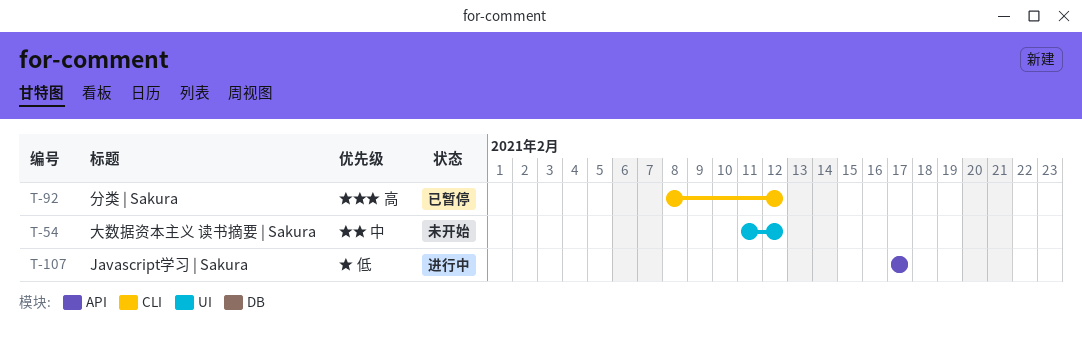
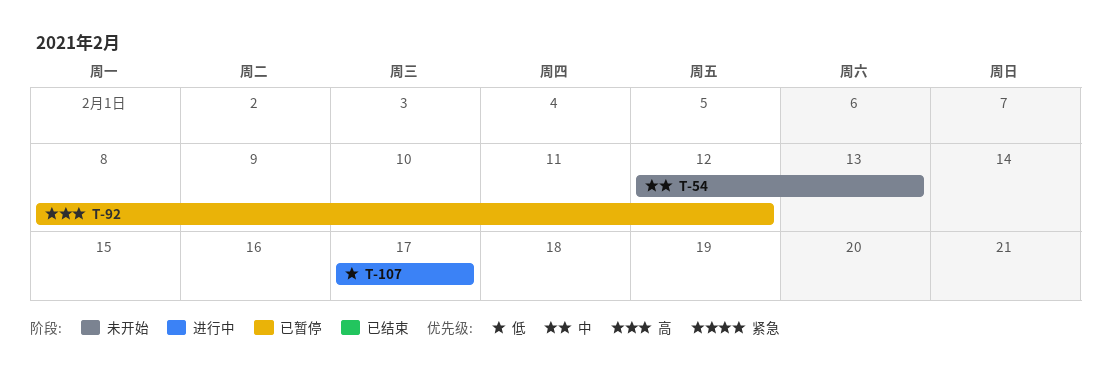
T-54, start: Feb 11 -> Feb 12
T-54, due: Feb 12 -> Feb 13

